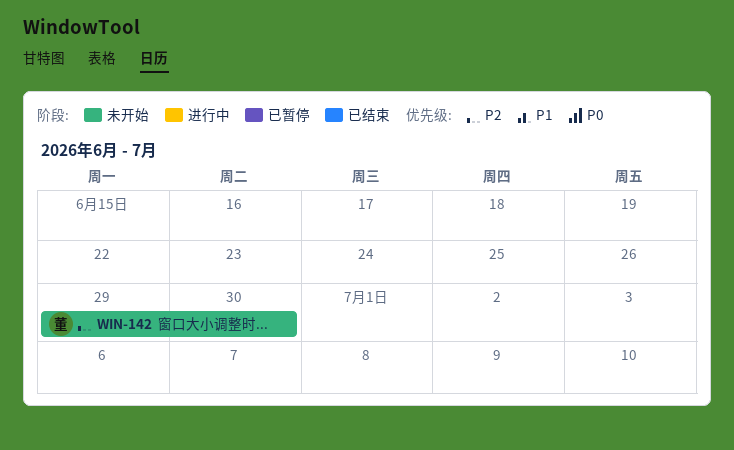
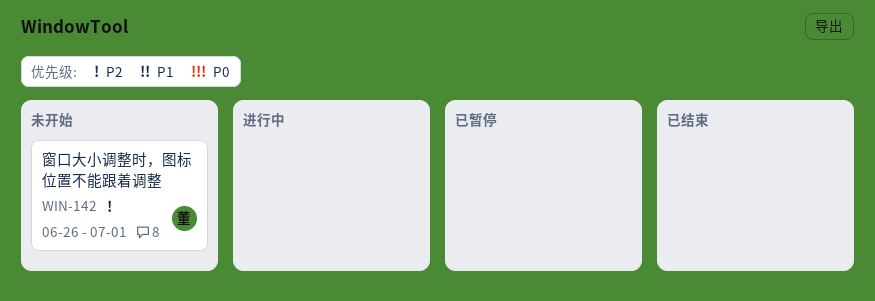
WIN-142, start: Jun 29 -> Jun 26
WIN-142, due: Jun 30 -> Jul 1

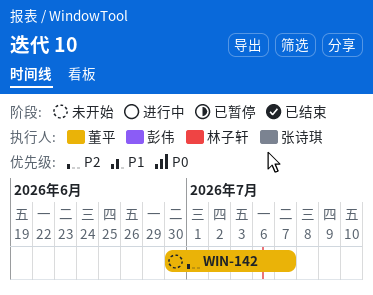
WIN-142, start: Jun 26 -> Jun 30
WIN-142, due: Jul 1 -> Jul 7

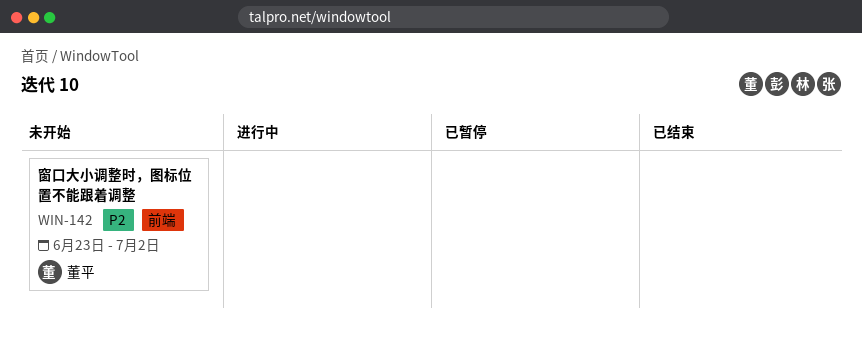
WIN-142, start: Jun 30 -> Jun 23
WIN-142, due: Jul 7 -> Jul 2

